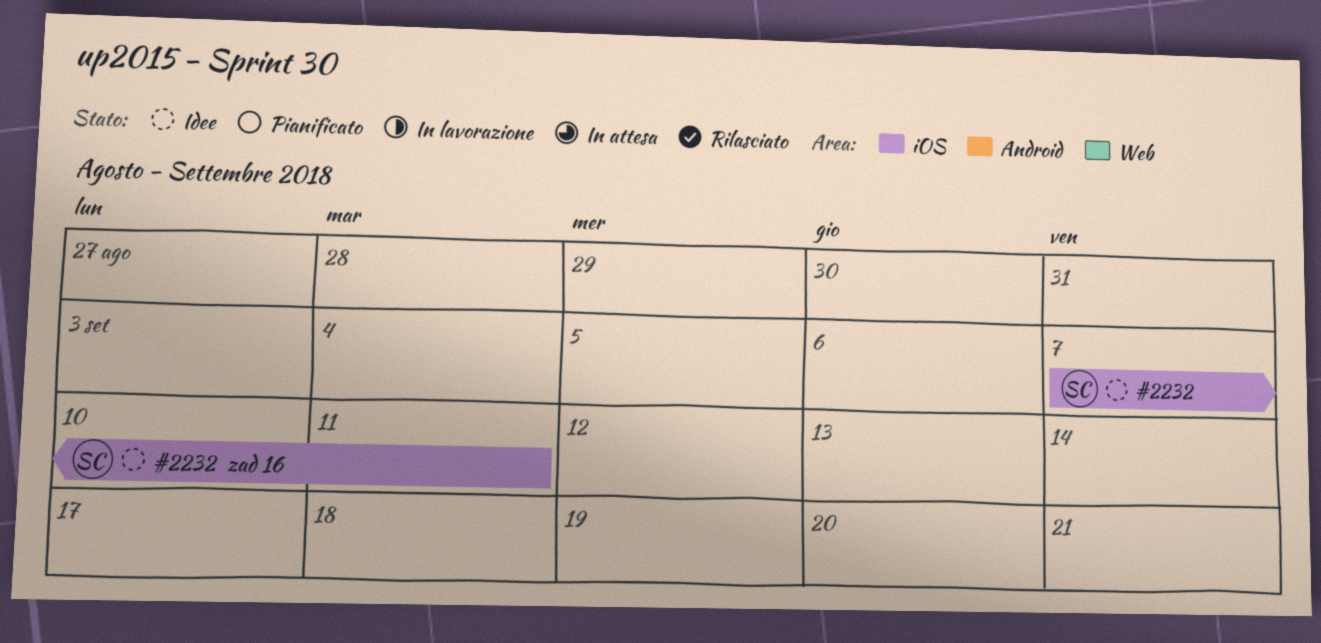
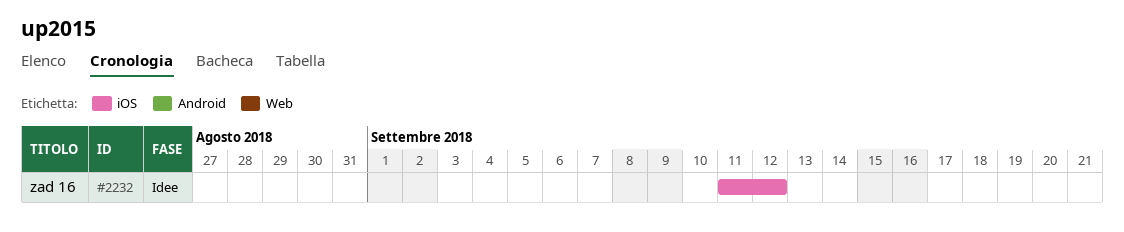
#2232, start: Sep 7 -> Sep 11
#2232, due: Sep 11 -> Sep 12

